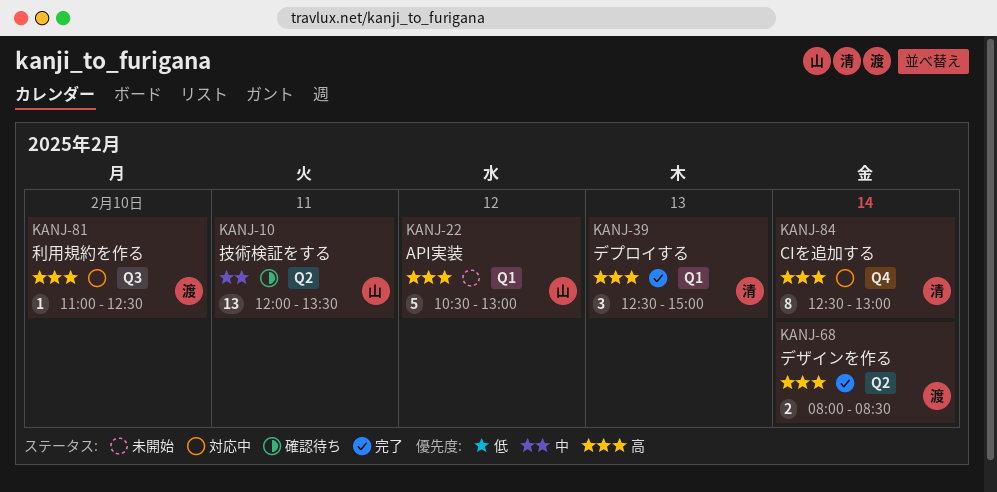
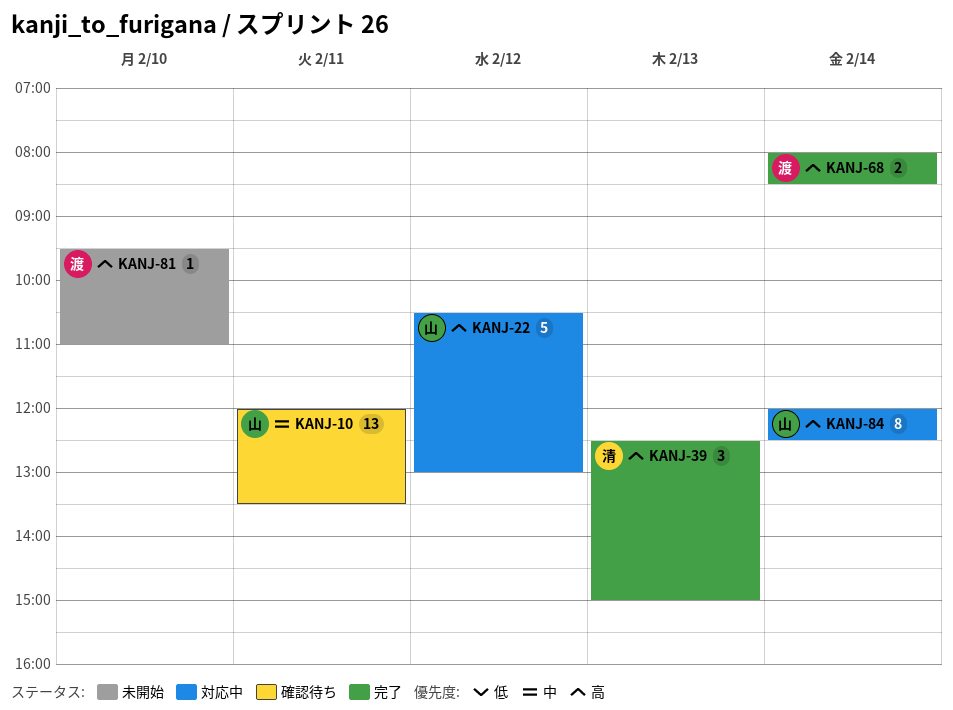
KANJ-22, status: 未開始 -> 対応中
KANJ-81, status: 対応中 -> 未開始
KANJ-81, begins: 11:00 -> 09:30
KANJ-81, ends: 12:30 -> 11:00
KANJ-84, owner: 清 -> 山
KANJ-84, begins: 12:30 -> 12:00
KANJ-84, ends: 13:00 -> 12:30

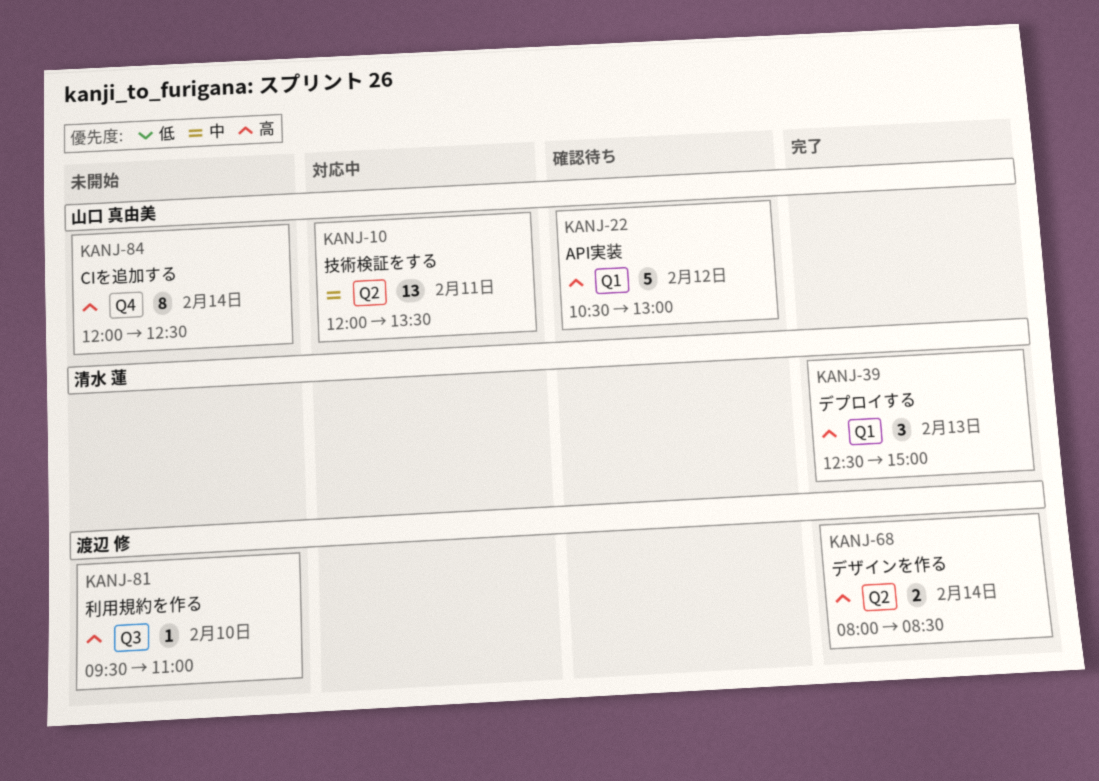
KANJ-10, status: 確認待ち -> 対応中
KANJ-22, status: 対応中 -> 確認待ち
KANJ-84, status: 対応中 -> 未開始

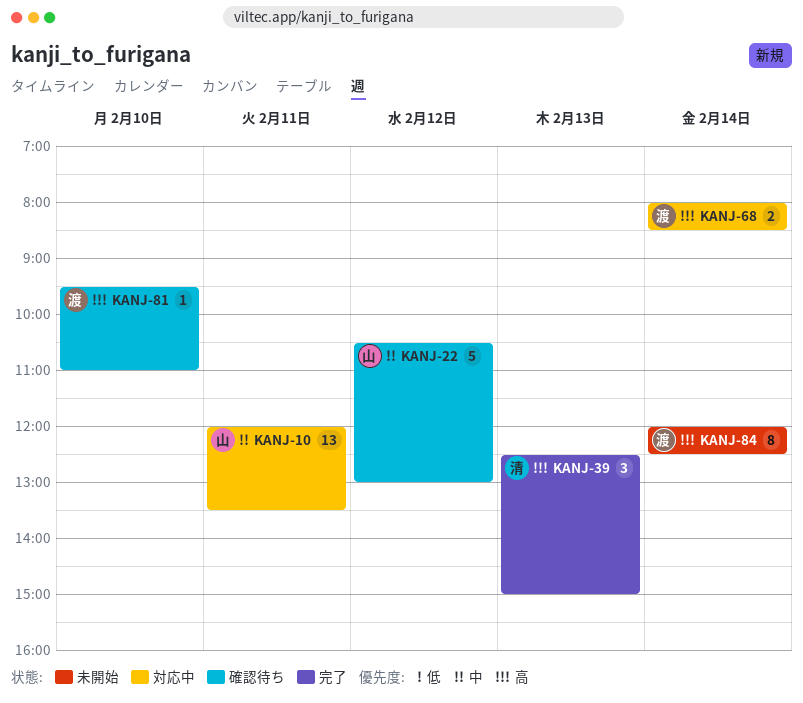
KANJ-22, priority: 高 -> 中
KANJ-68, status: 完了 -> 対応中
KANJ-81, status: 未開始 -> 確認待ち
KANJ-84, owner: 山口 真由美 -> 渡辺 修

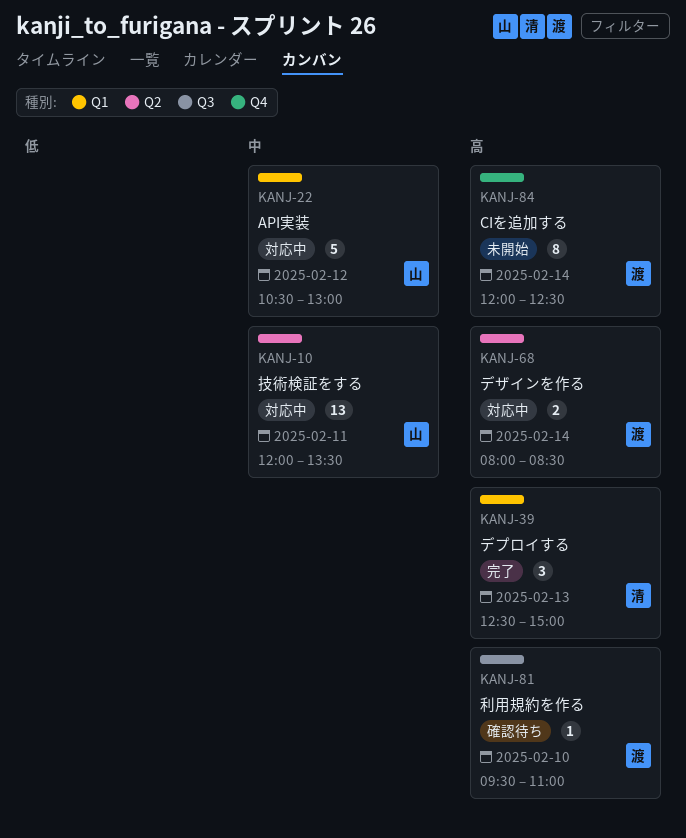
KANJ-22, status: 確認待ち -> 対応中

